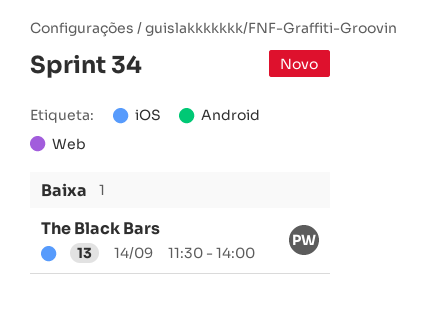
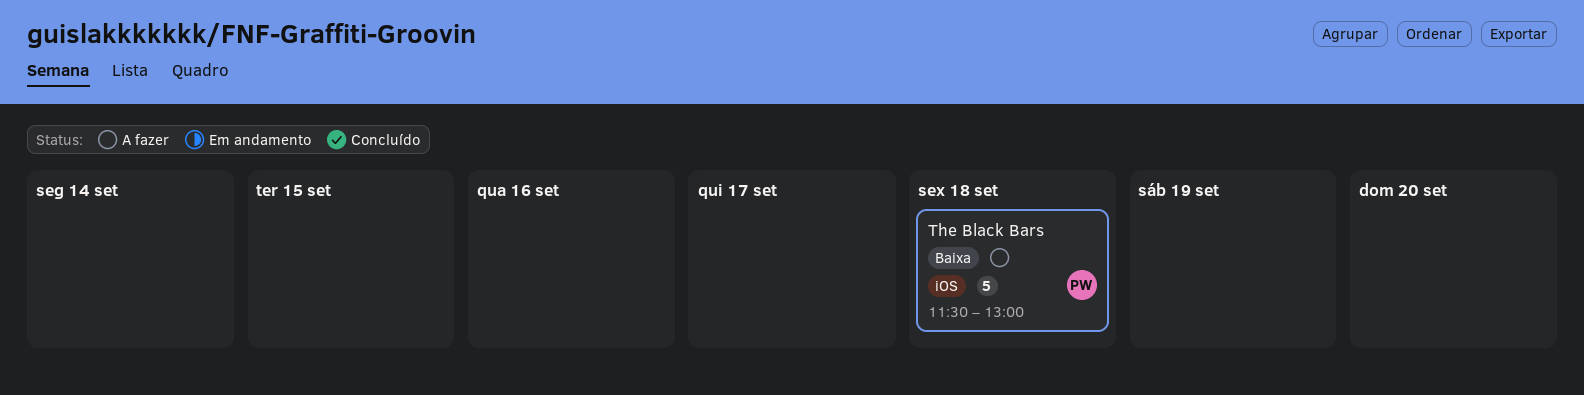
The Black Bars, estimate: 13 -> 5
The Black Bars, day: Sep 14 -> Sep 18
The Black Bars, ends: 14:00 -> 13:00

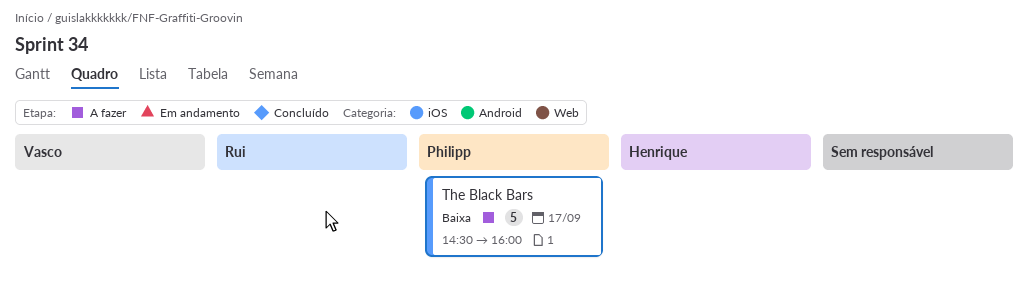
The Black Bars, day: Sep 18 -> Sep 17
The Black Bars, begins: 11:30 -> 14:30
The Black Bars, ends: 13:00 -> 16:00

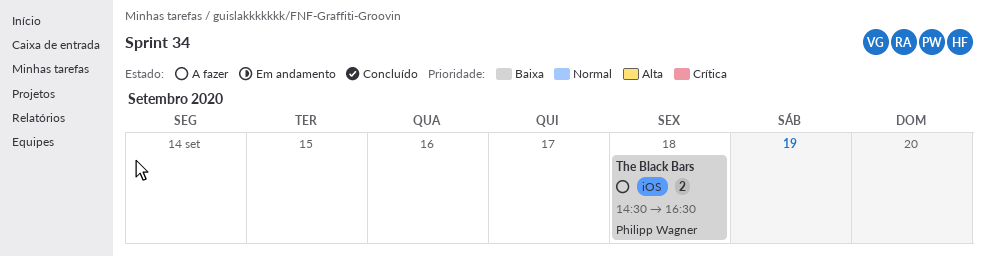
The Black Bars, estimate: 5 -> 2
The Black Bars, day: Sep 17 -> Sep 18
The Black Bars, ends: 16:00 -> 16:30

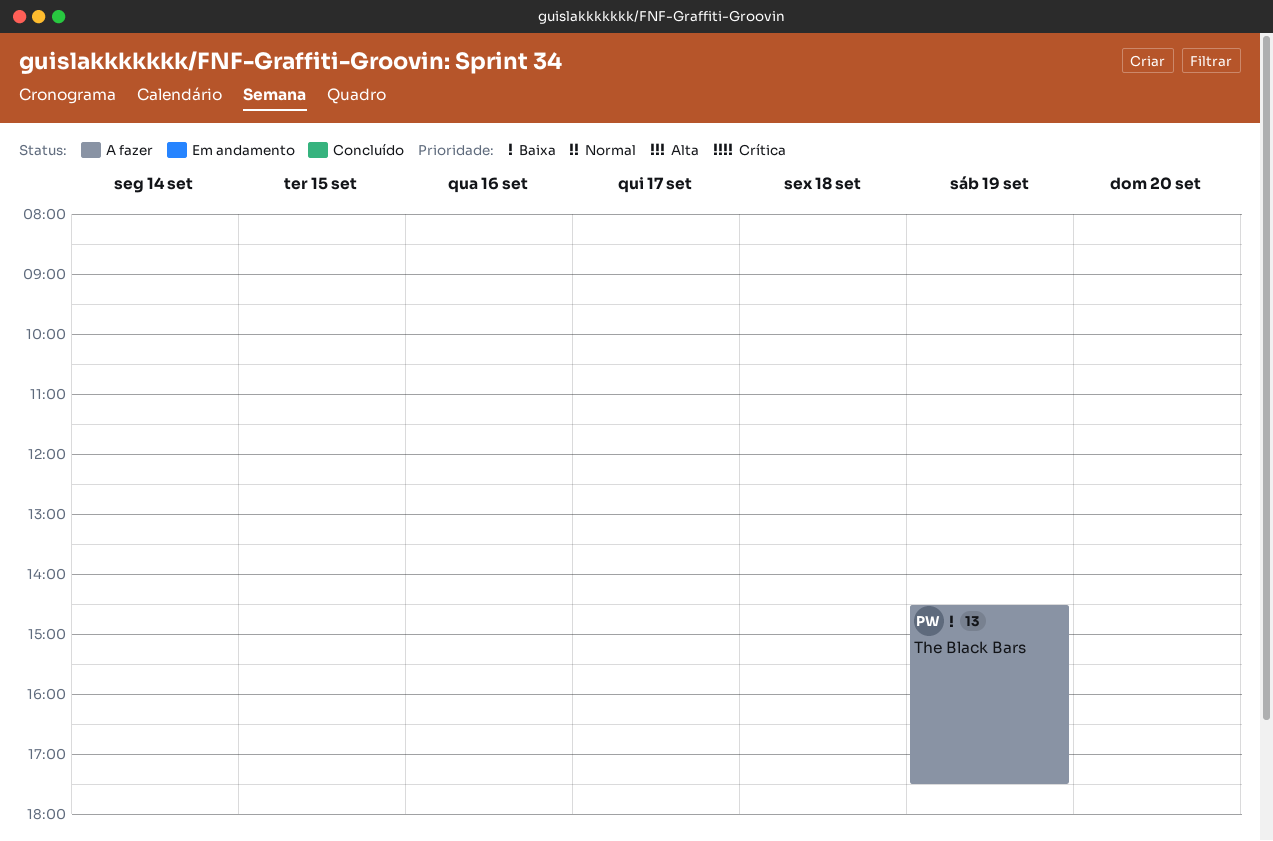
The Black Bars, estimate: 2 -> 13
The Black Bars, day: Sep 18 -> Sep 19
The Black Bars, ends: 16:30 -> 17:30

